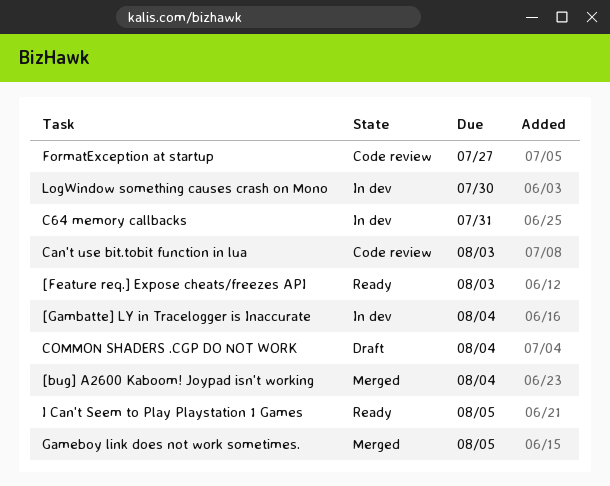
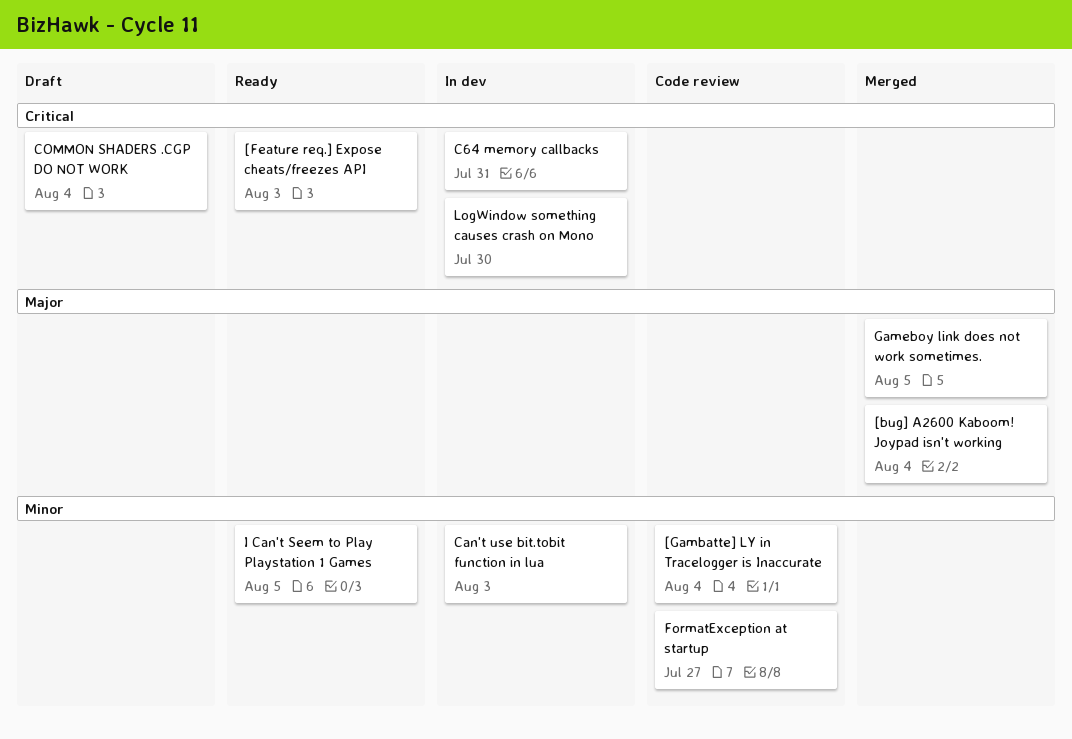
[Gambatte] LY in Tracelogger is Inaccurate, status: In dev -> Code review
Can't use bit.tobit function in lua, status: Code review -> In dev

